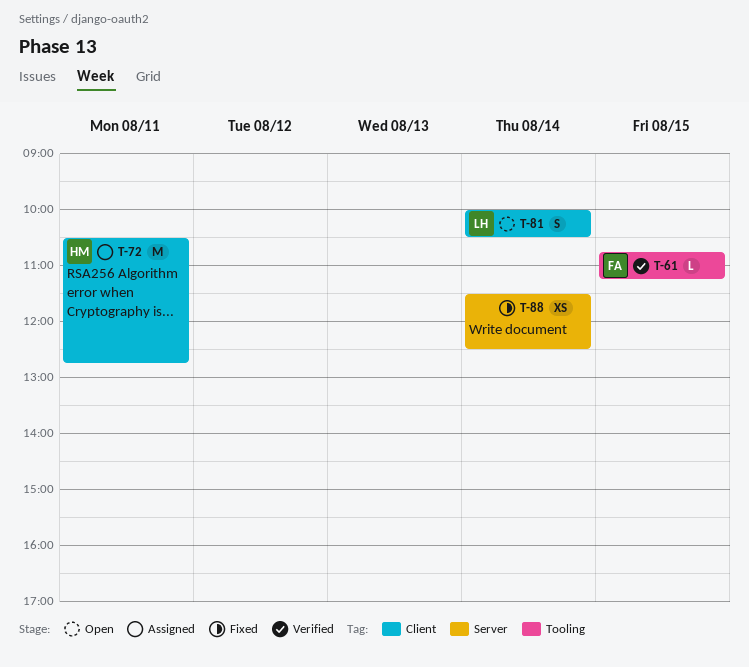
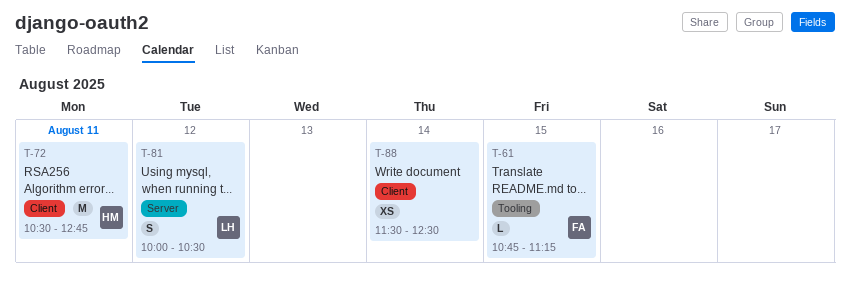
T-81, label: Client -> Server
T-81, day: Aug 14 -> Aug 12
T-88, label: Server -> Client

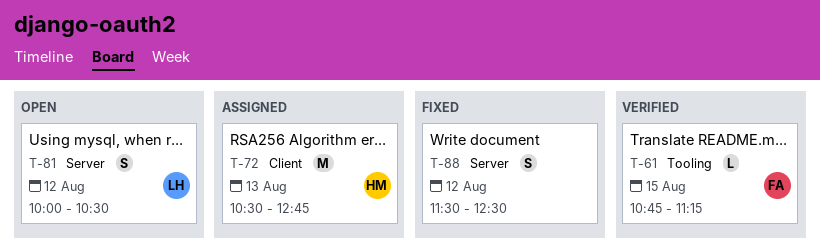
T-72, day: Aug 11 -> Aug 13
T-88, label: Client -> Server
T-88, estimate: XS -> S
T-88, day: Aug 14 -> Aug 12

